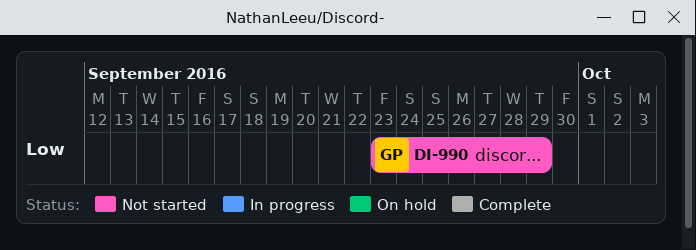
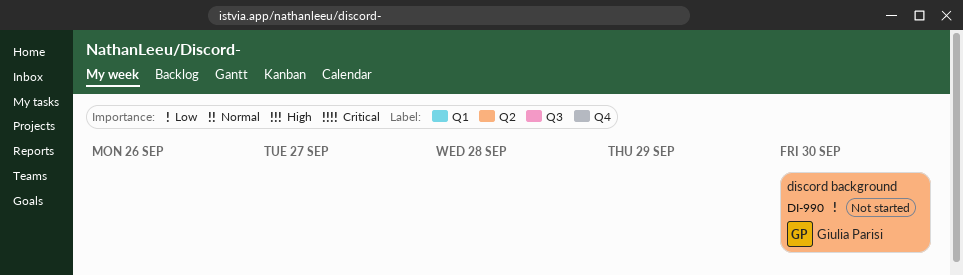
DI-990, due: Sep 29 -> Sep 30

